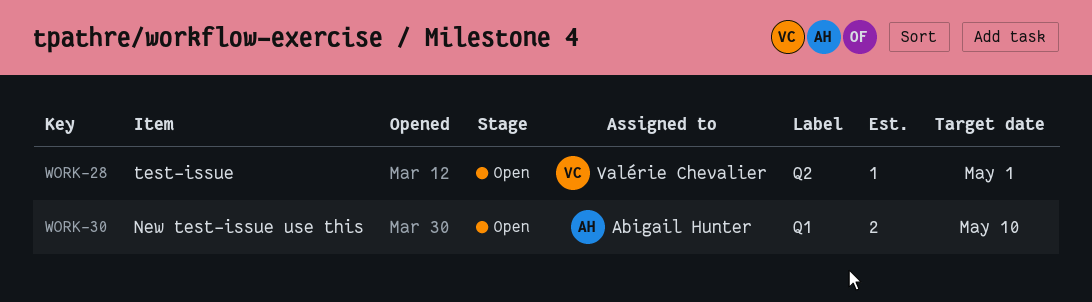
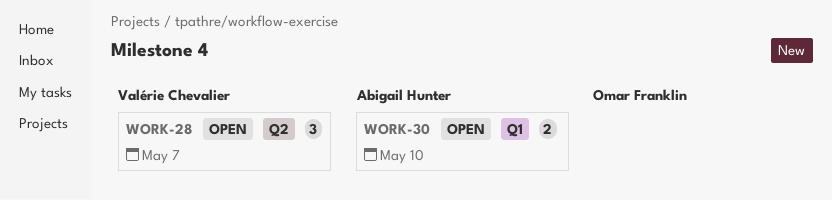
WORK-28, estimate: 1 -> 3
WORK-28, due: May 1 -> May 7

